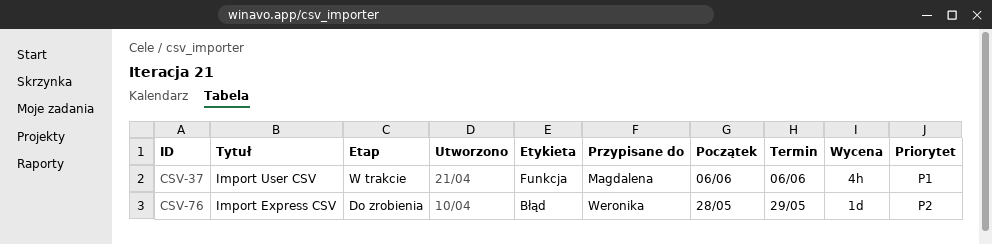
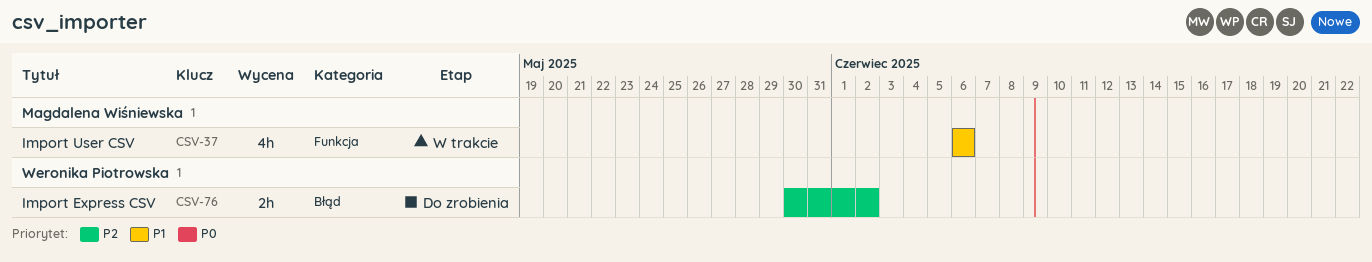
CSV-76, estimate: 1d -> 2h
CSV-76, start: May 28 -> May 30
CSV-76, due: May 29 -> Jun 2

